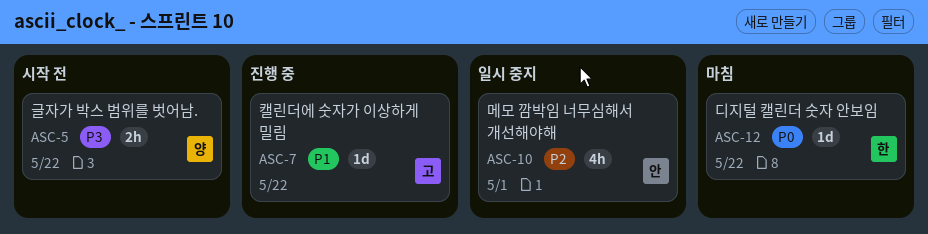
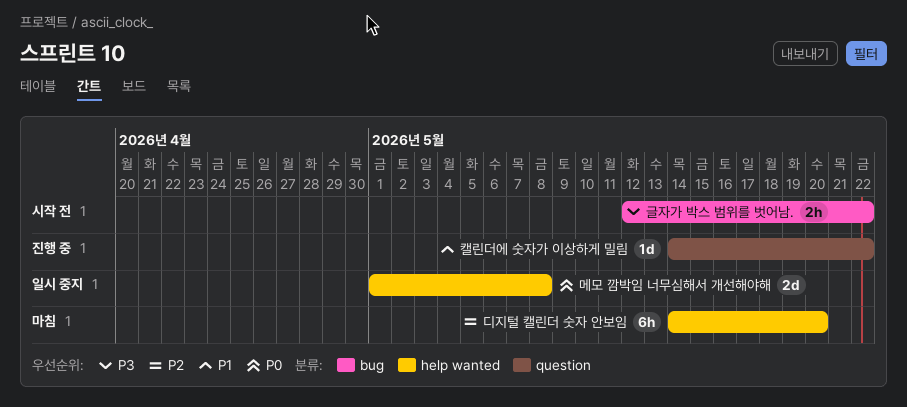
디지털 캘린더 숫자 안보임, priority: P0 -> P2
디지털 캘린더 숫자 안보임, estimate: 1d -> 6h
디지털 캘린더 숫자 안보임, due: May 22 -> May 20
메모 깜박임 너무심해서 개선해야해, priority: P2 -> P0
메모 깜박임 너무심해서 개선해야해, estimate: 4h -> 2d
메모 깜박임 너무심해서 개선해야해, due: May 1 -> May 8

